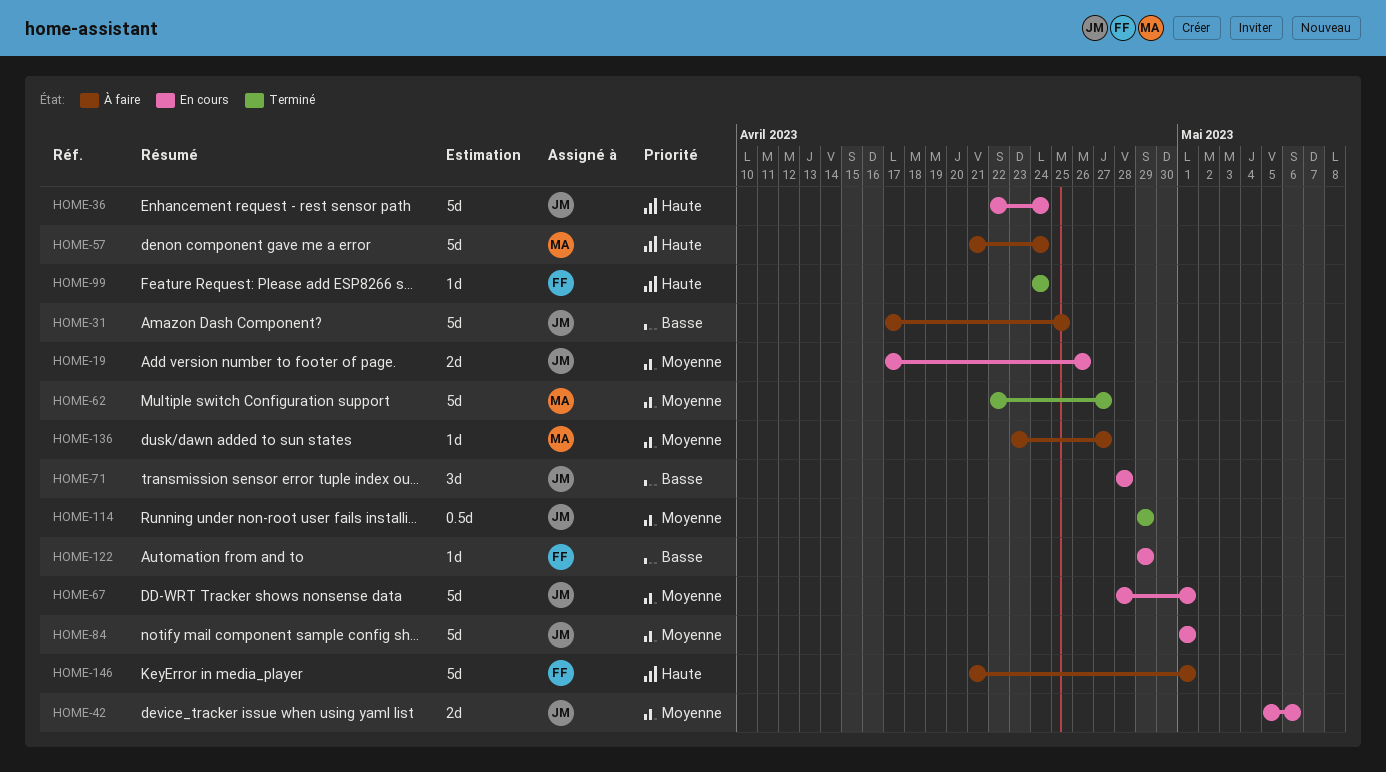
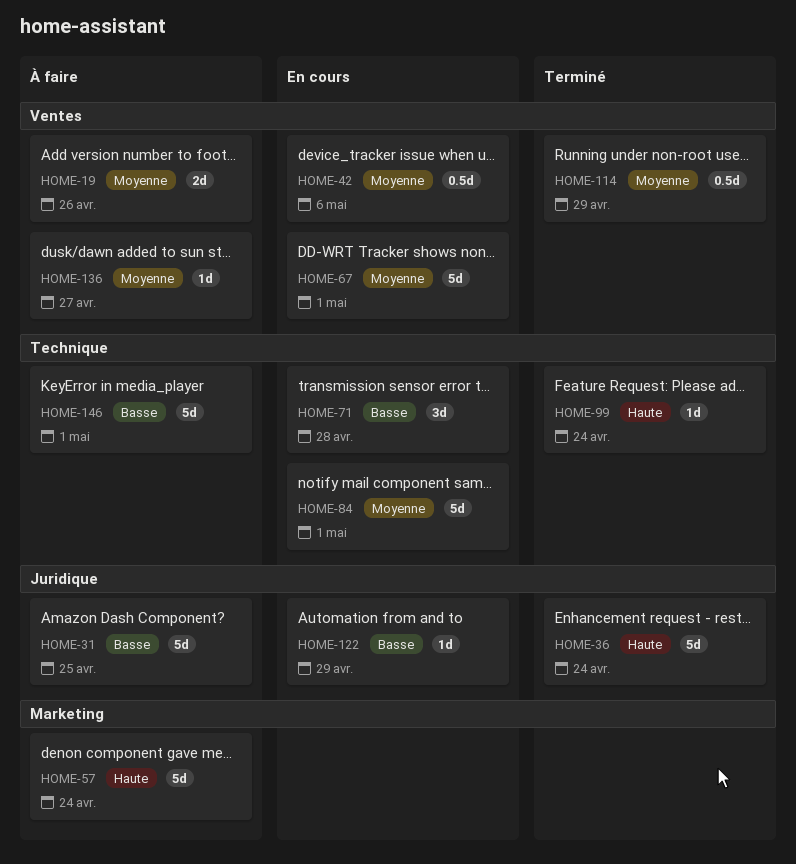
HOME-19, status: En cours -> À faire
HOME-36, status: En cours -> Terminé
HOME-42, estimate: 2d -> 0.5d
HOME-62: present -> none
HOME-146, priority: Haute -> Basse

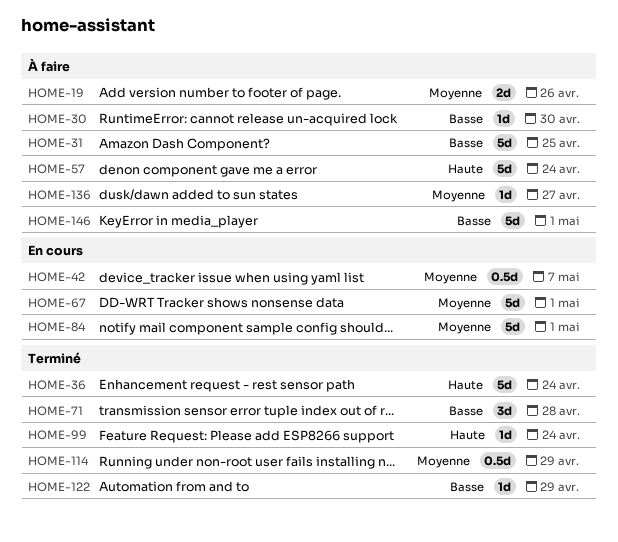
HOME-30: none -> present
HOME-42, due: May 6 -> May 7
HOME-71, status: En cours -> Terminé
HOME-122, status: En cours -> Terminé

